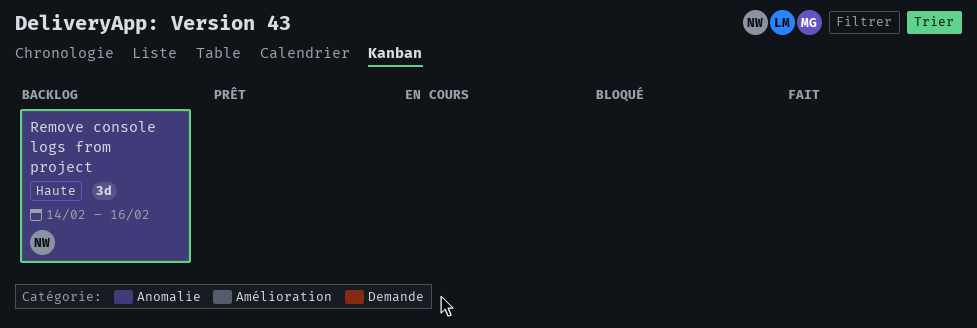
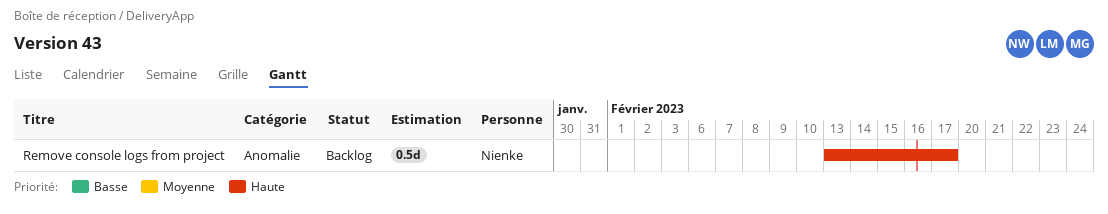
Remove console logs from project, estimate: 3d -> 0.5d
Remove console logs from project, start: Feb 14 -> Feb 13
Remove console logs from project, due: Feb 16 -> Feb 17

